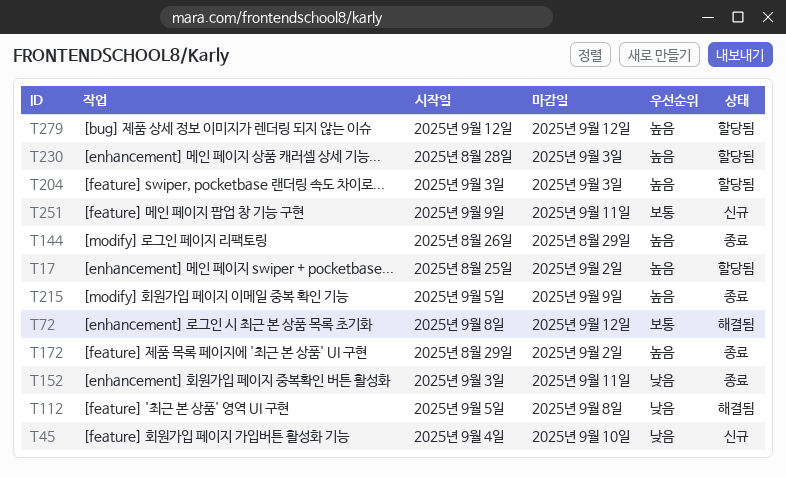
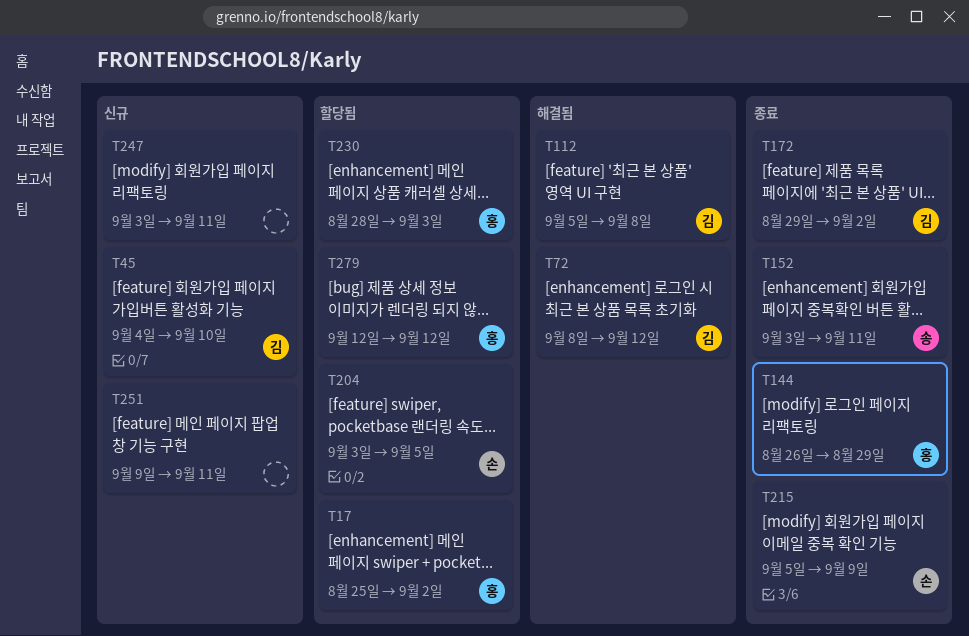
T204, due: Sep 3 -> Sep 5
T247: none -> present

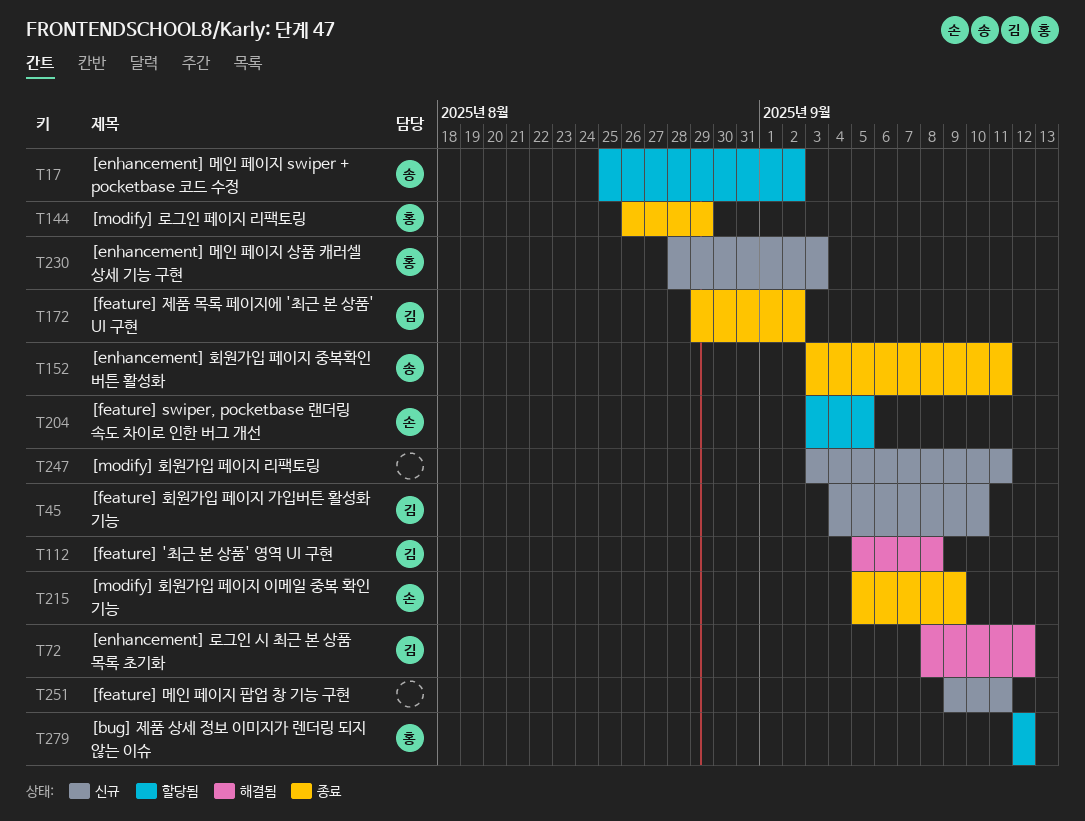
T17, owner: 홍 -> 송
T230, status: 할당됨 -> 신규

